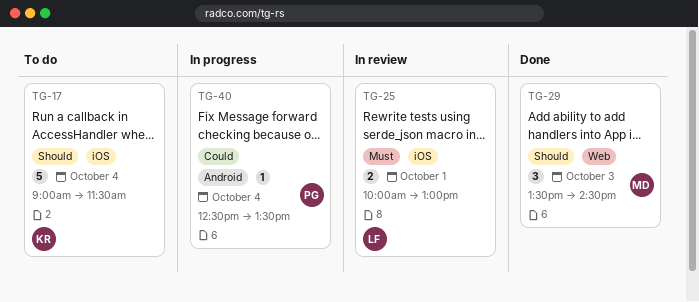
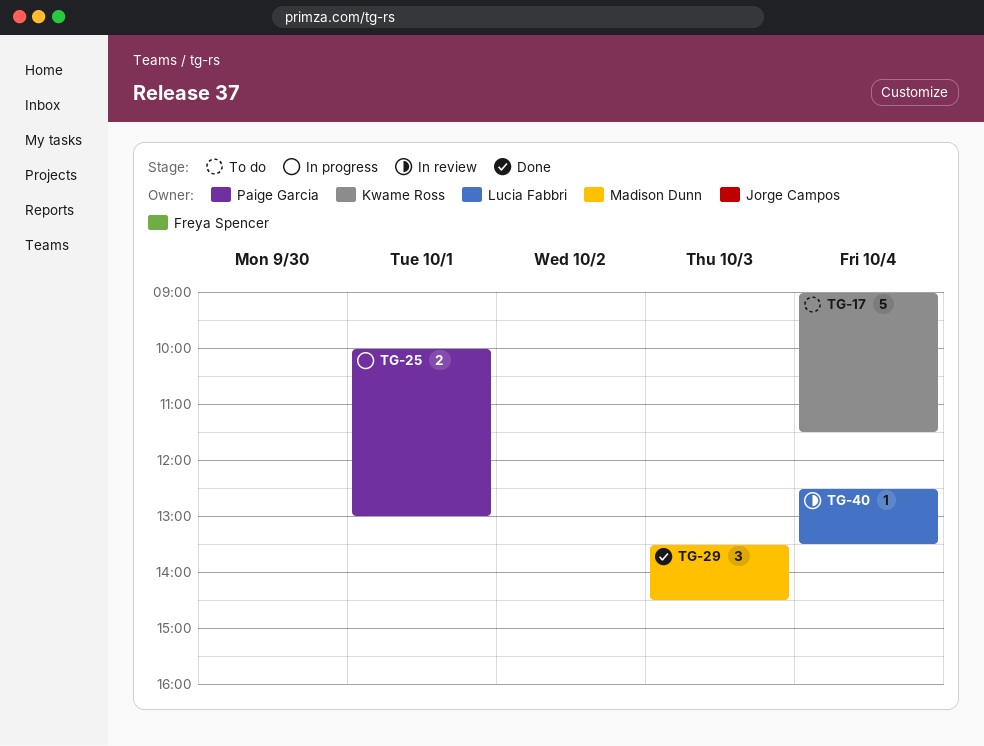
TG-25, status: In review -> In progress
TG-25, owner: Lucia Fabbri -> Paige Garcia
TG-40, status: In progress -> In review
TG-40, owner: Paige Garcia -> Lucia Fabbri

